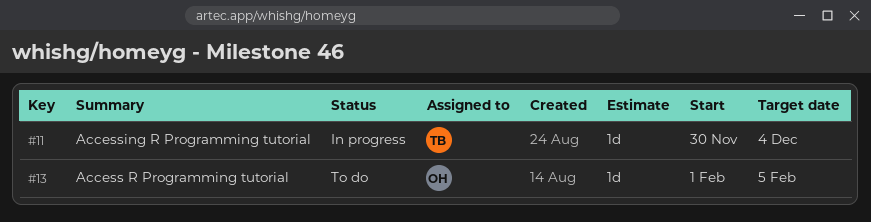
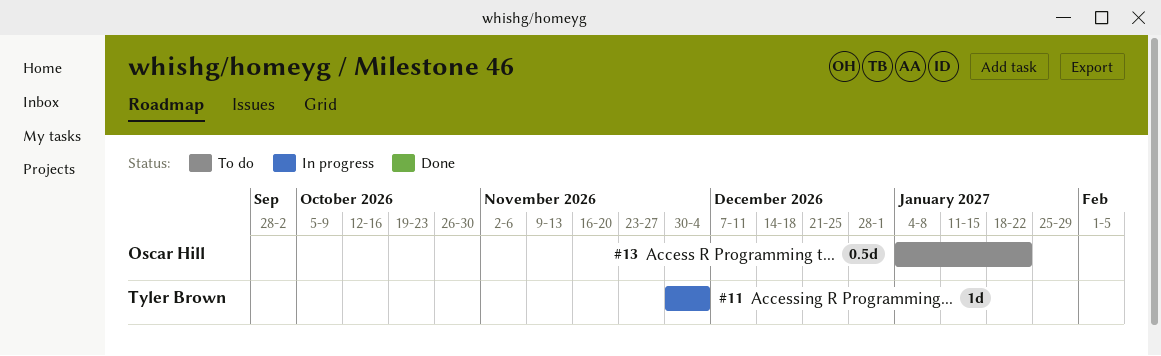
#13, estimate: 1d -> 0.5d
#13, start: Feb 1 -> Jan 4
#13, due: Feb 5 -> Jan 22

